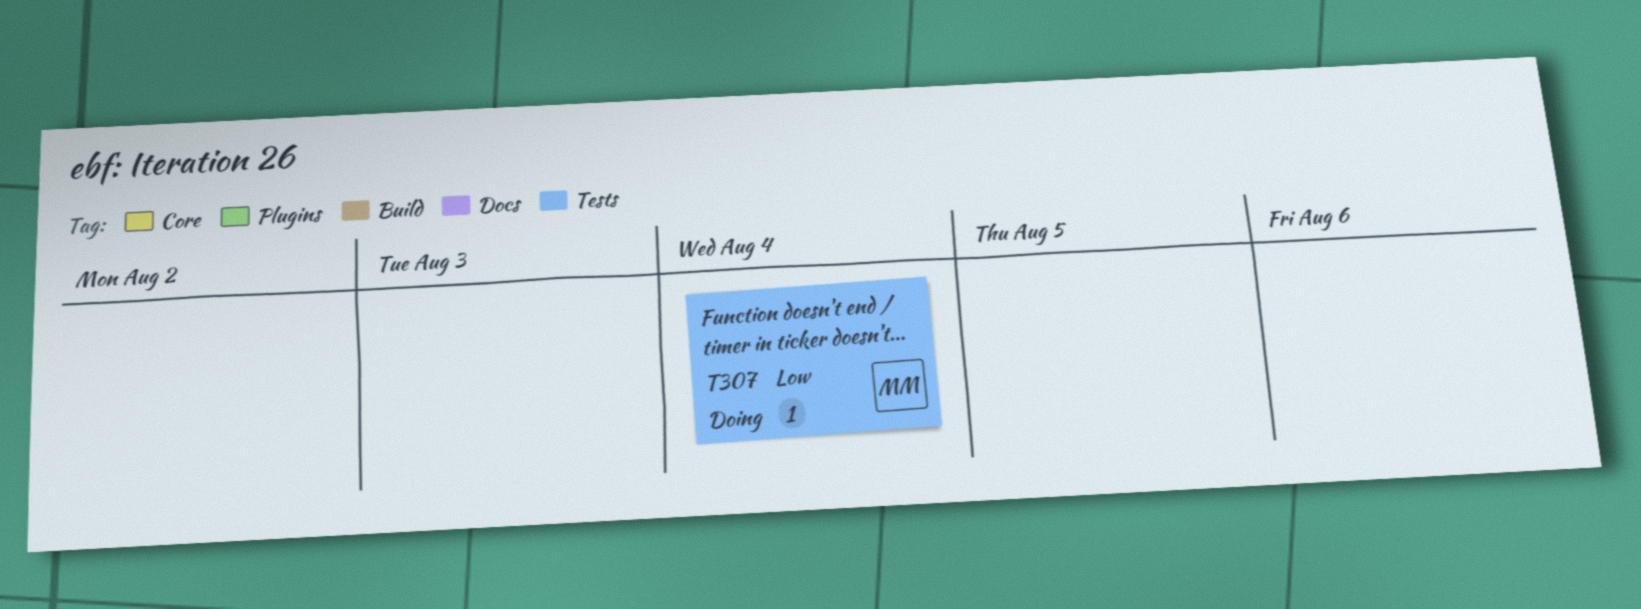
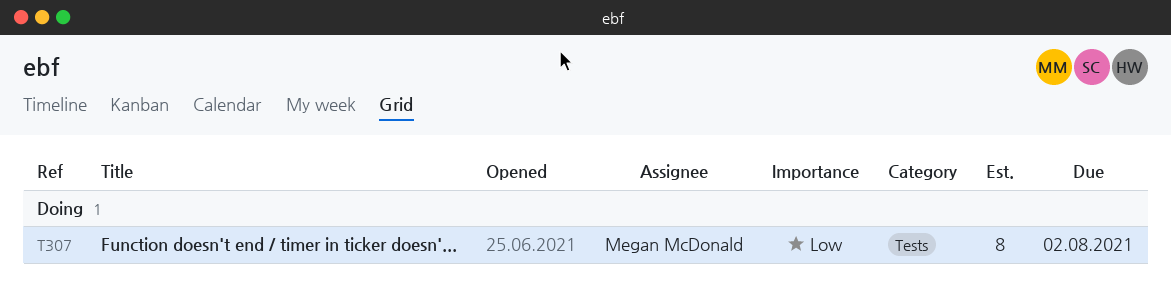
T307, estimate: 1 -> 8
T307, due: Aug 4 -> Aug 2

